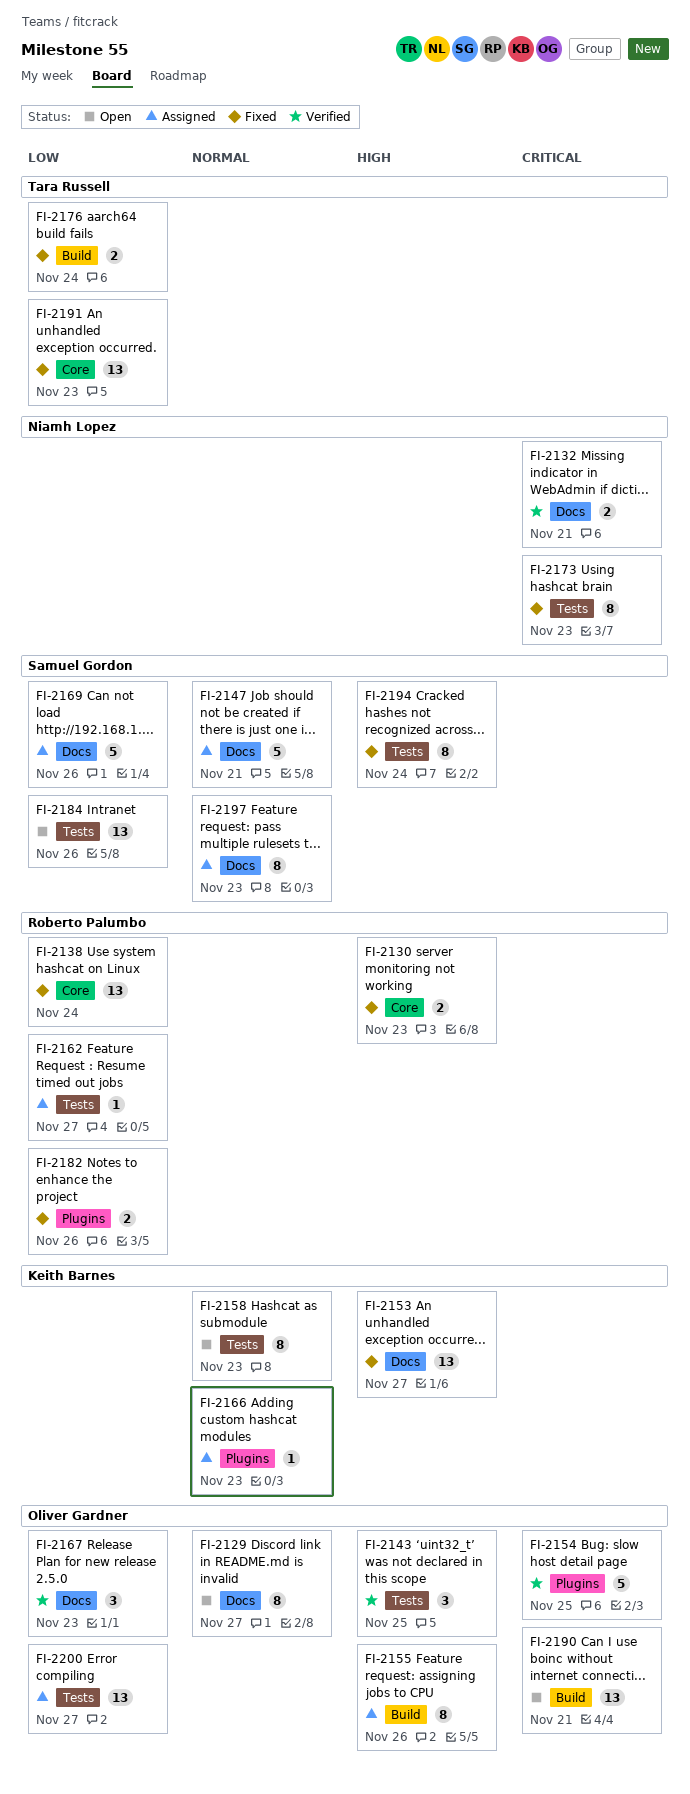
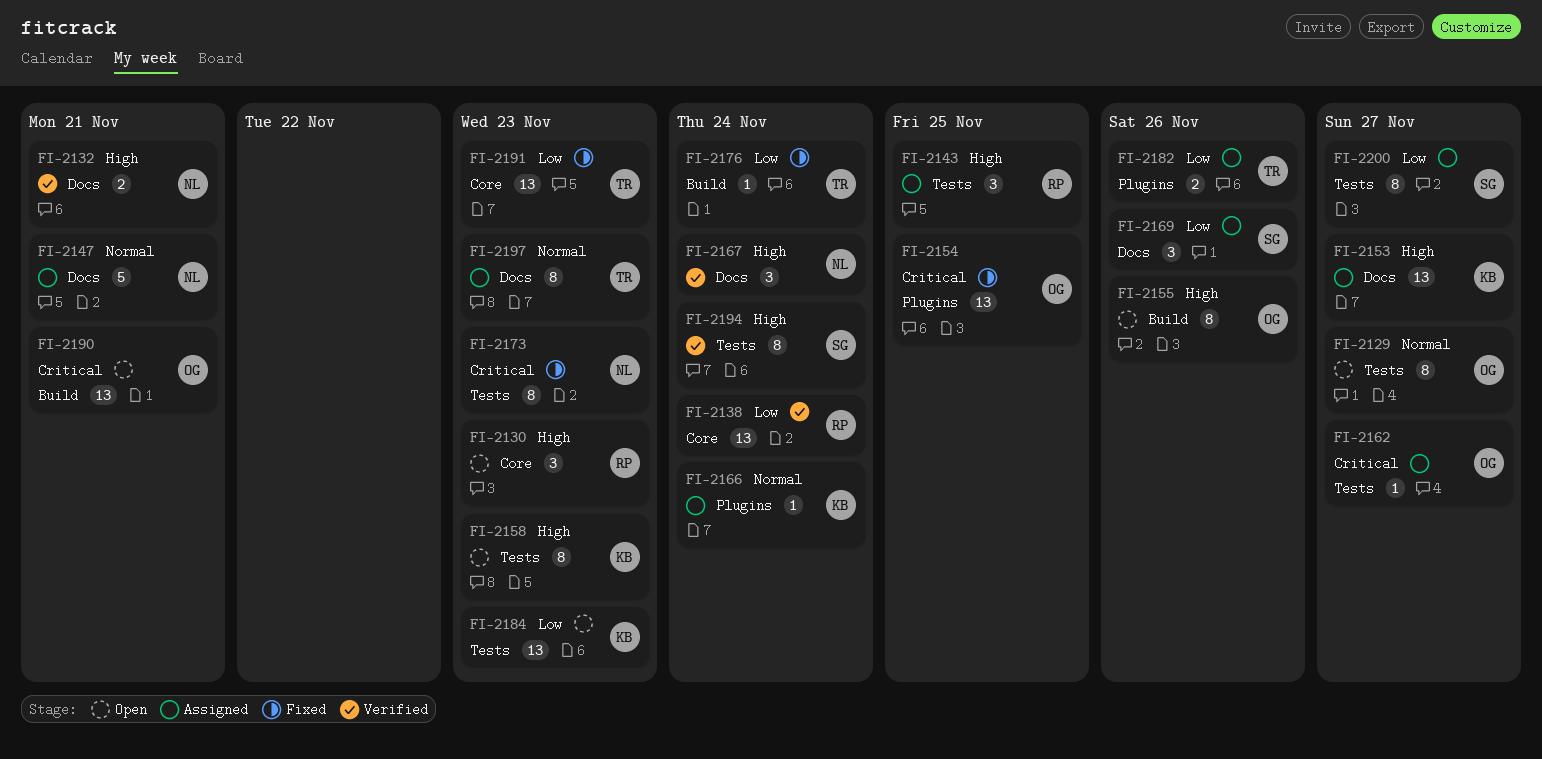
FI-2129, label: Docs -> Tests
FI-2130, status: Fixed -> Open
FI-2130, estimate: 2 -> 3
FI-2132, priority: Critical -> High
FI-2138, status: Fixed -> Verified
FI-2143, status: Verified -> Assigned
FI-2143, owner: Oliver Gardner -> Roberto Palumbo
FI-2147, owner: Samuel Gordon -> Niamh Lopez
FI-2153, status: Fixed -> Assigned
FI-2154, status: Verified -> Fixed
FI-2154, estimate: 5 -> 13
FI-2155, status: Assigned -> Open
FI-2158, priority: Normal -> High
FI-2162, owner: Roberto Palumbo -> Oliver Gardner
FI-2162, priority: Low -> Critical
FI-2166, due: Nov 23 -> Nov 24
FI-2167, owner: Oliver Gardner -> Niamh Lopez
FI-2167, priority: Low -> High
FI-2167, due: Nov 23 -> Nov 24
FI-2169, estimate: 5 -> 3
FI-2176, estimate: 2 -> 1
FI-2182, status: Fixed -> Assigned
FI-2182, owner: Roberto Palumbo -> Tara Russell
FI-2184, owner: Samuel Gordon -> Keith Barnes
FI-2184, due: Nov 26 -> Nov 23
FI-2194, status: Fixed -> Verified
FI-2197, owner: Samuel Gordon -> Tara Russell
FI-2200, owner: Oliver Gardner -> Samuel Gordon
FI-2200, estimate: 13 -> 8

